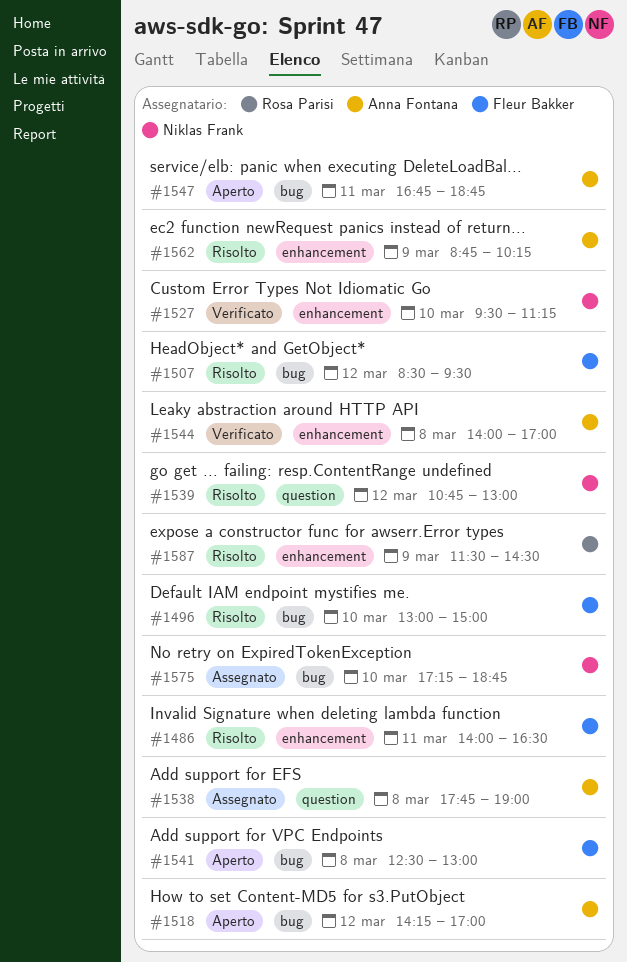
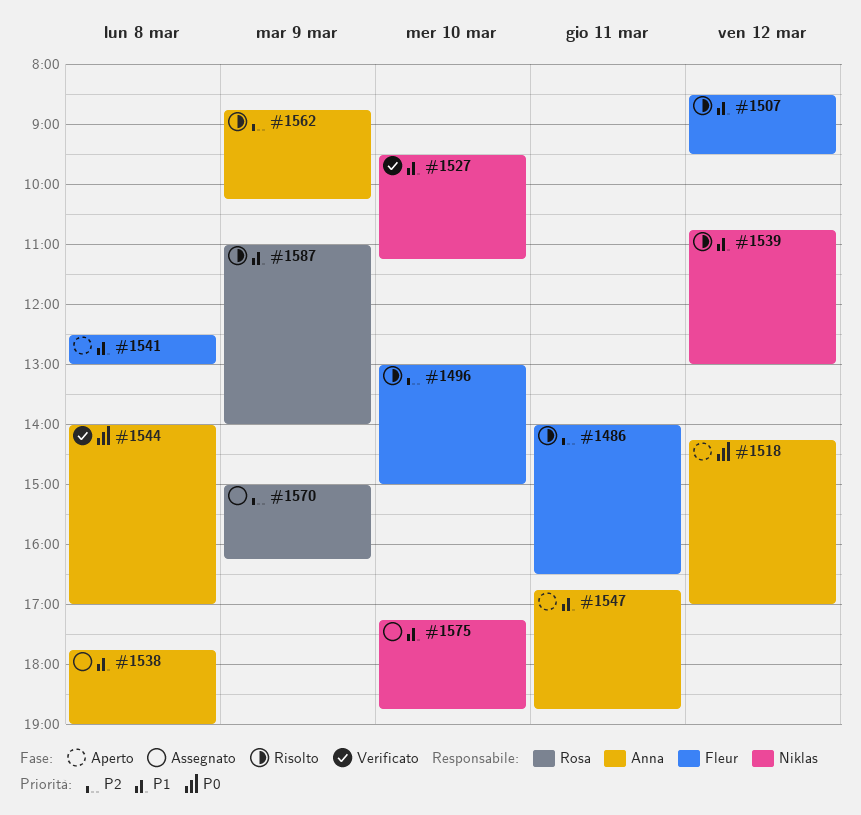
#1570: none -> present
#1587, begins: 11:30 -> 11:00
#1587, ends: 14:30 -> 14:00

